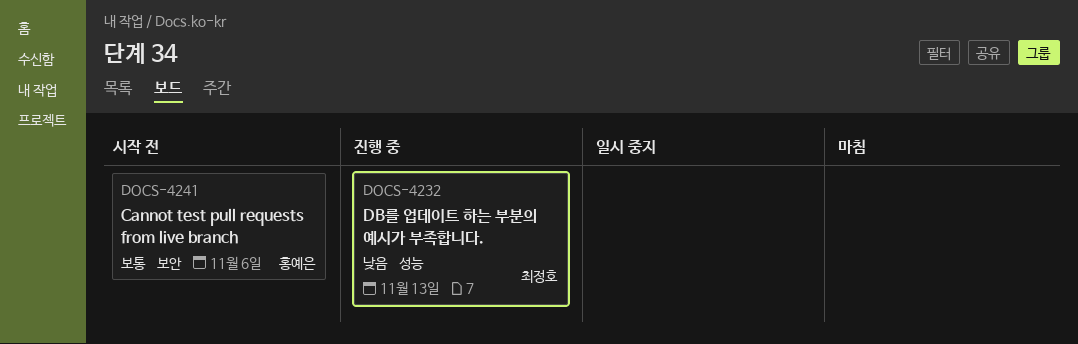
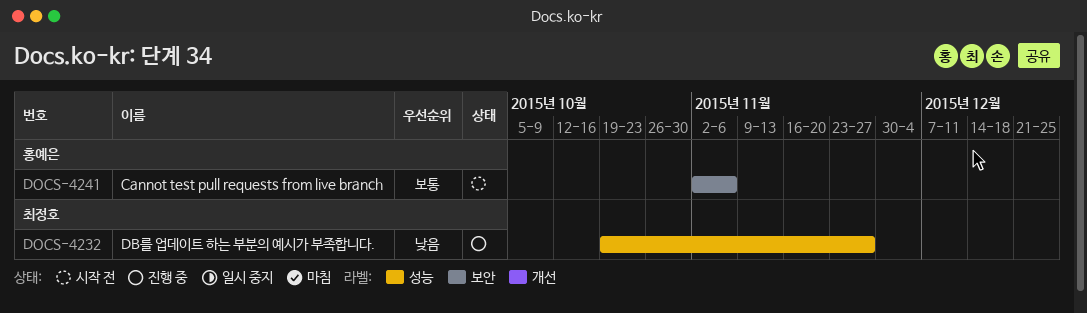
DOCS-4232, due: Nov 13 -> Nov 27

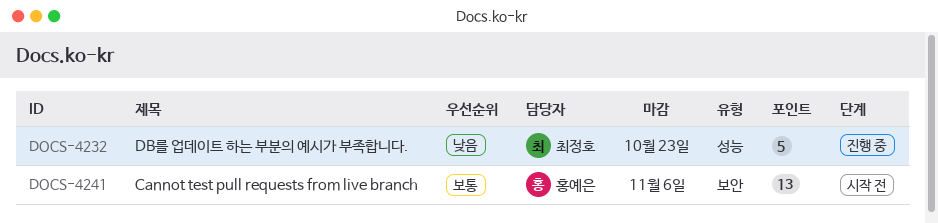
DOCS-4232, due: Nov 27 -> Oct 23

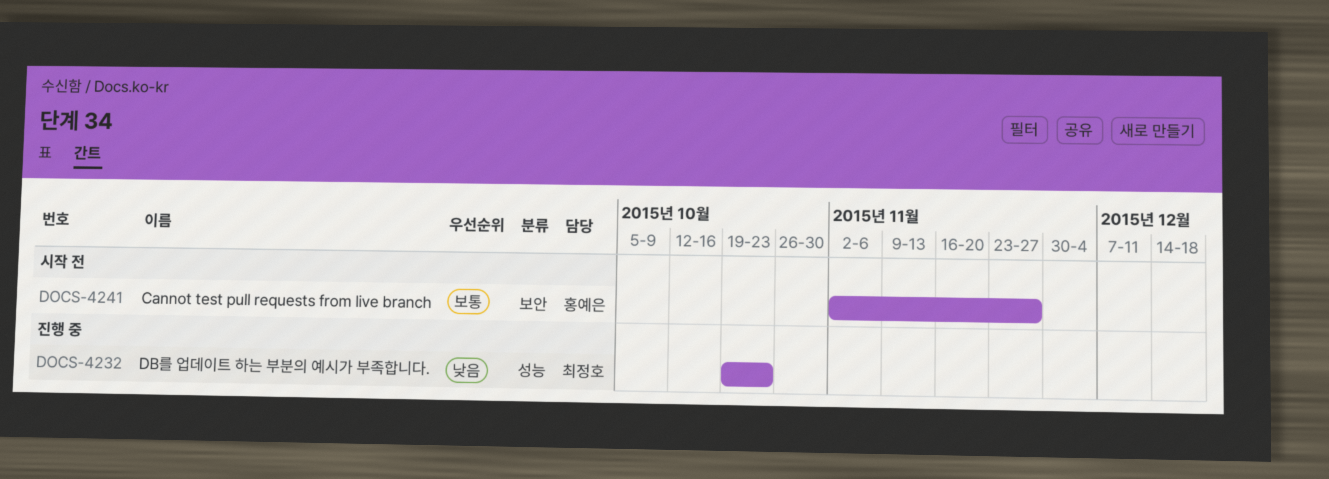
DOCS-4241, due: Nov 6 -> Nov 27

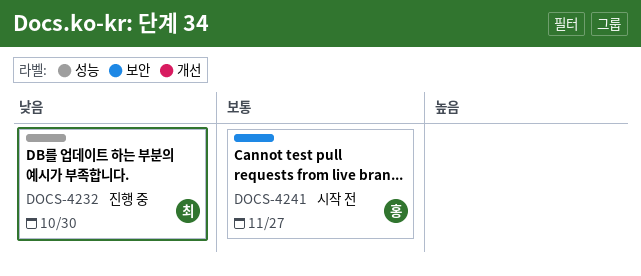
DOCS-4232, due: Oct 23 -> Oct 30

